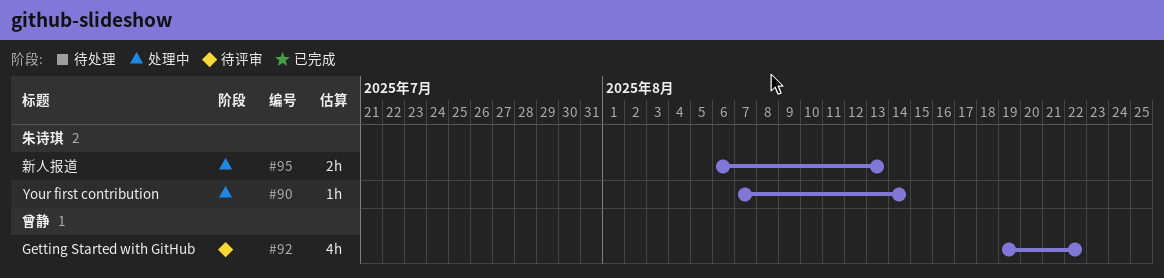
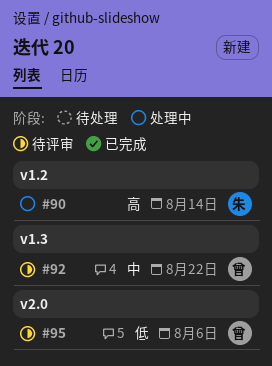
#95, status: 处理中 -> 待评审
#95, owner: 朱诗琪 -> 曾静
#95, due: Aug 13 -> Aug 6

